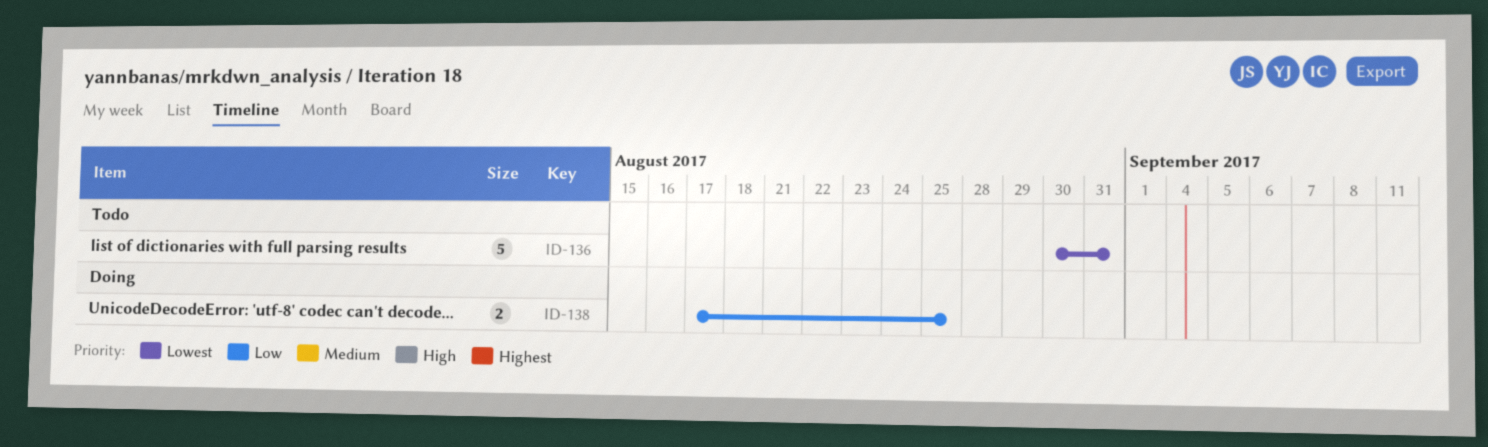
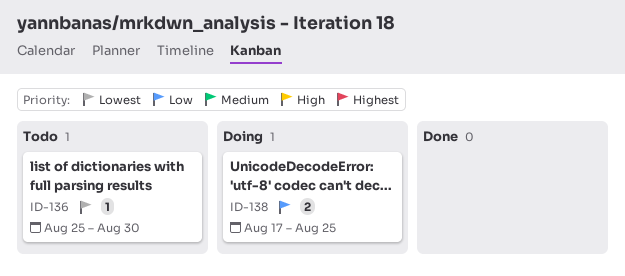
ID-136, estimate: 5 -> 1
ID-136, start: Aug 30 -> Aug 25
ID-136, due: Aug 31 -> Aug 30

